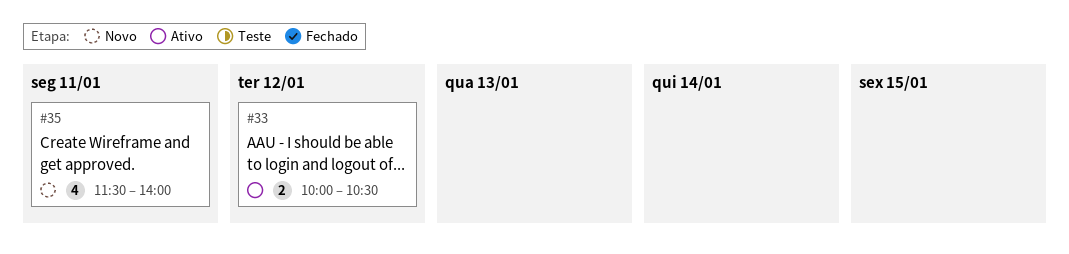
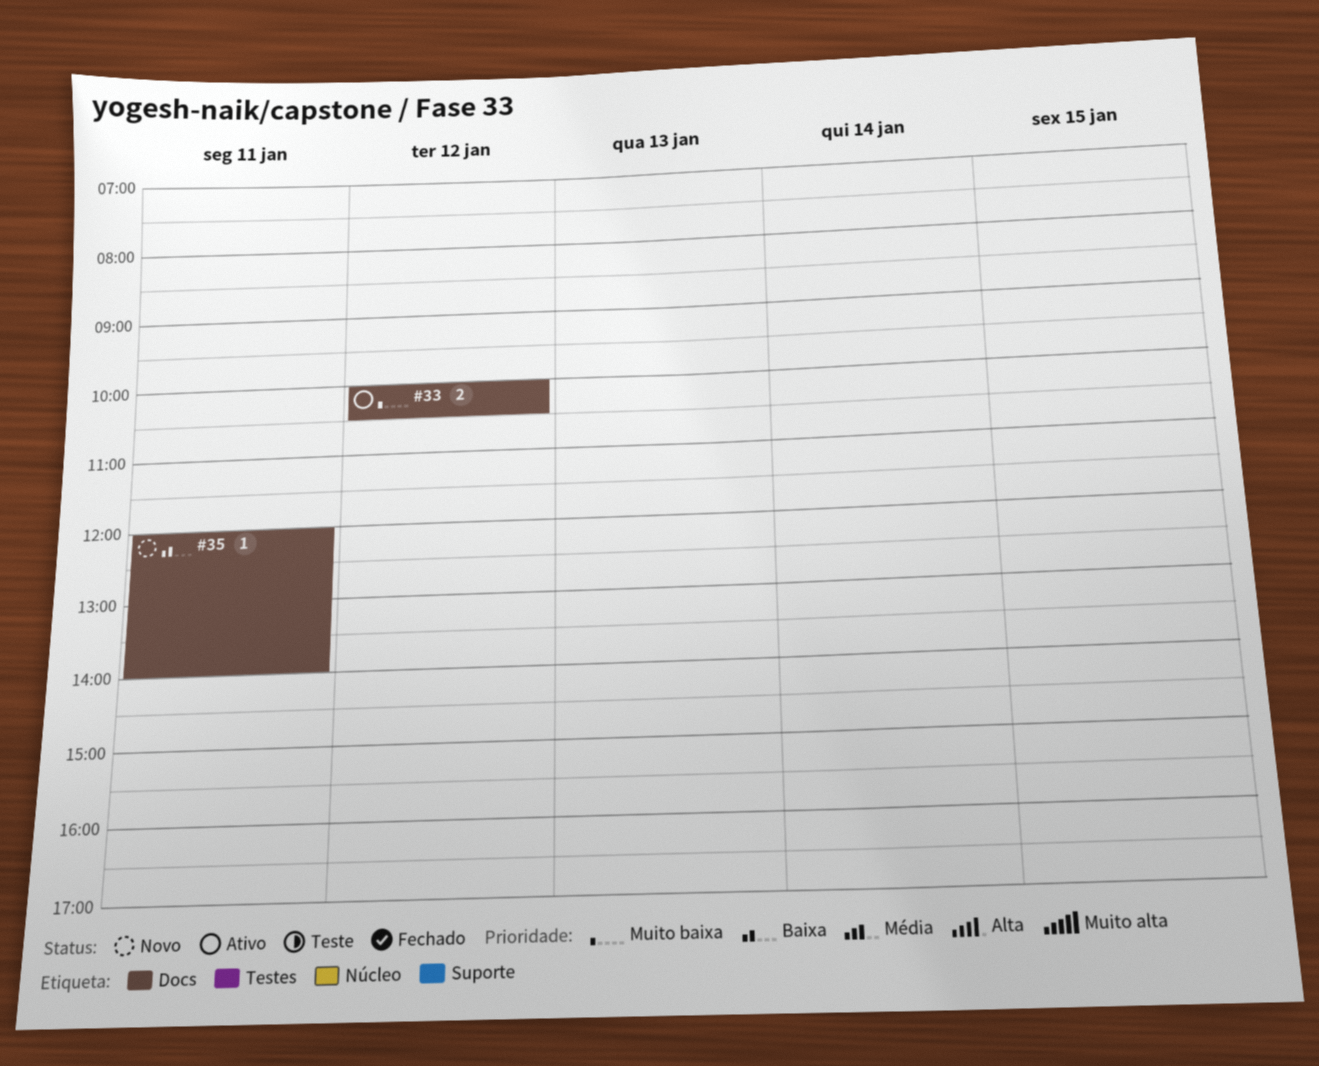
#35, estimate: 4 -> 1
#35, begins: 11:30 -> 12:00

